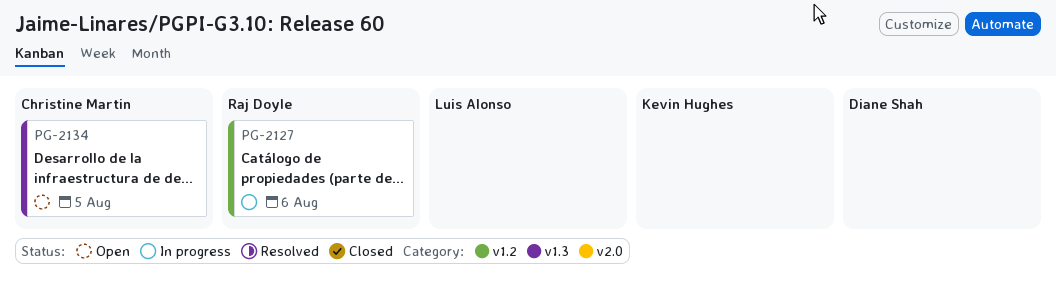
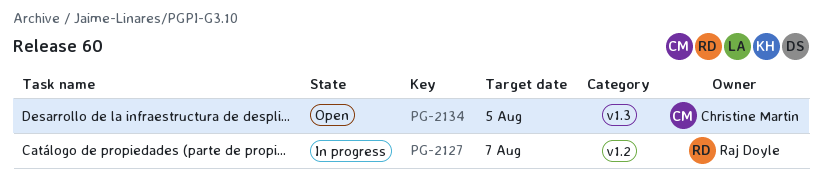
PG-2127, due: Aug 6 -> Aug 7

